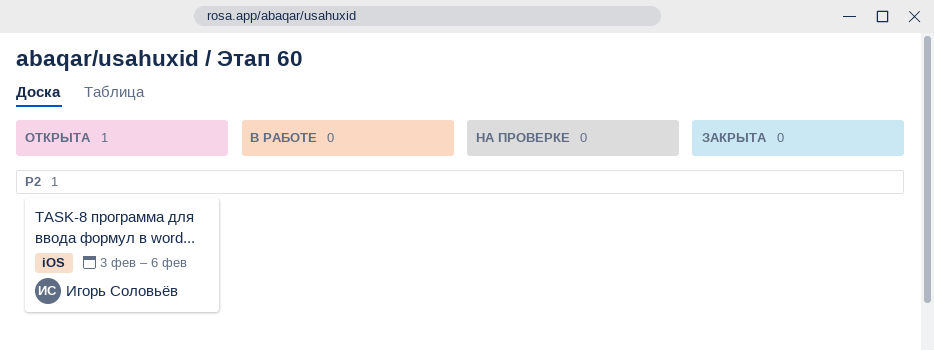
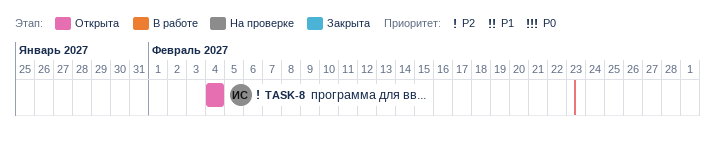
TASK-8, start: Feb 3 -> Feb 4
TASK-8, due: Feb 6 -> Feb 4

